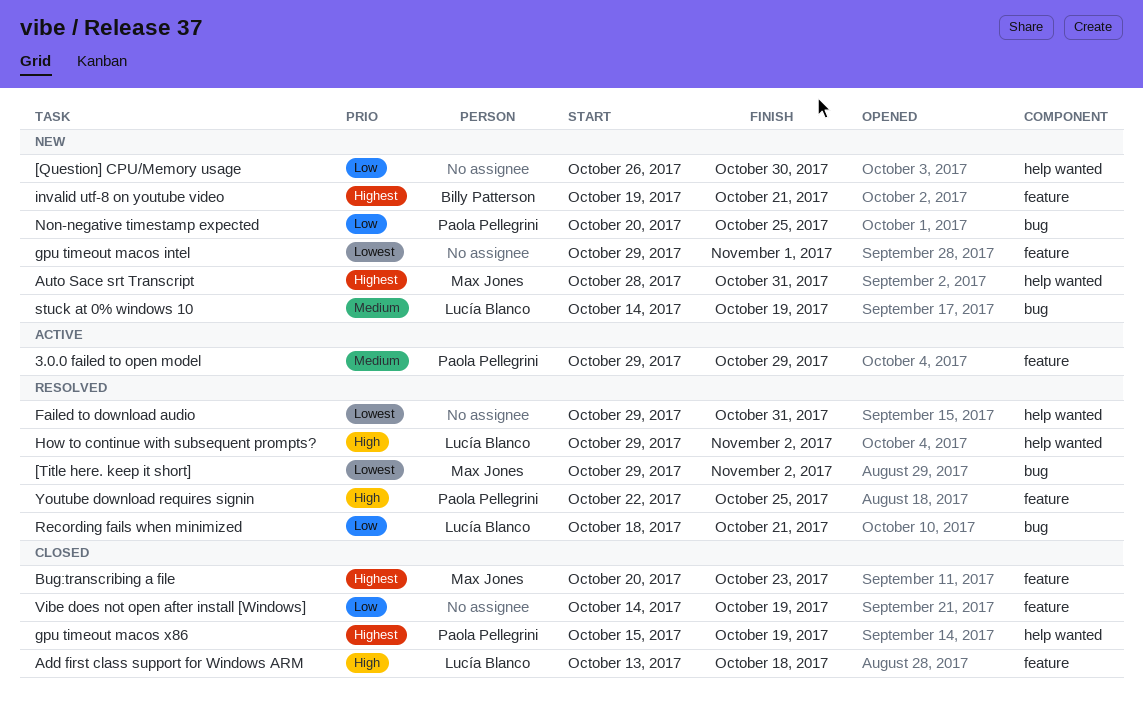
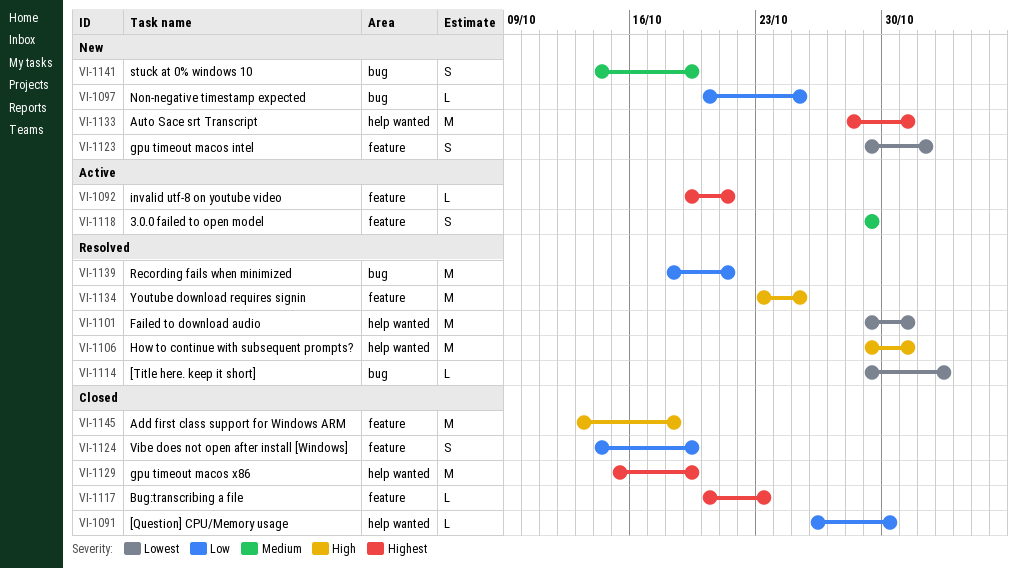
[Question] CPU/Memory usage, status: New -> Closed
How to continue with subsequent prompts?, due: Nov 2 -> Oct 31
invalid utf-8 on youtube video, status: New -> Active
Youtube download requires signin, start: Oct 22 -> Oct 23

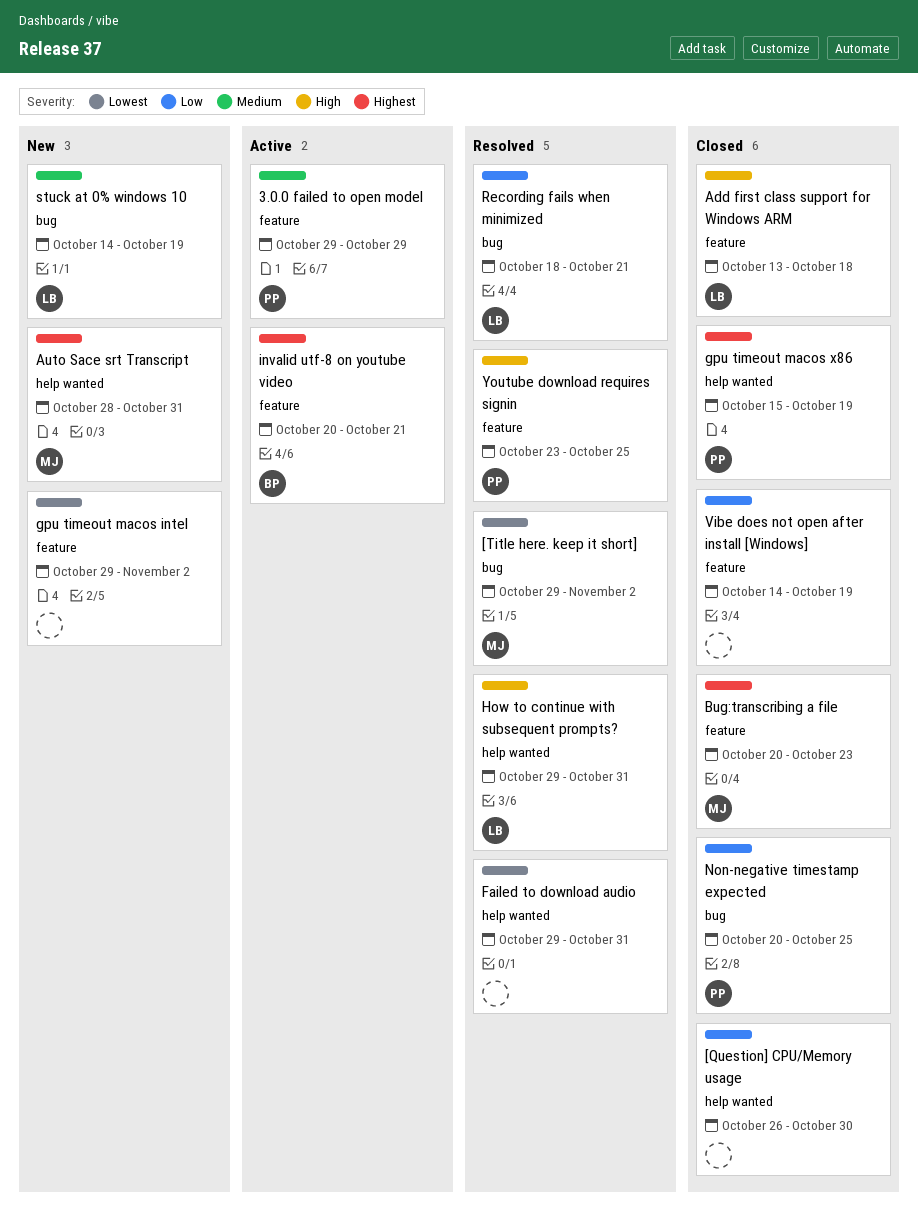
gpu timeout macos intel, due: Nov 1 -> Nov 2
invalid utf-8 on youtube video, start: Oct 19 -> Oct 20
Non-negative timestamp expected, status: New -> Closed

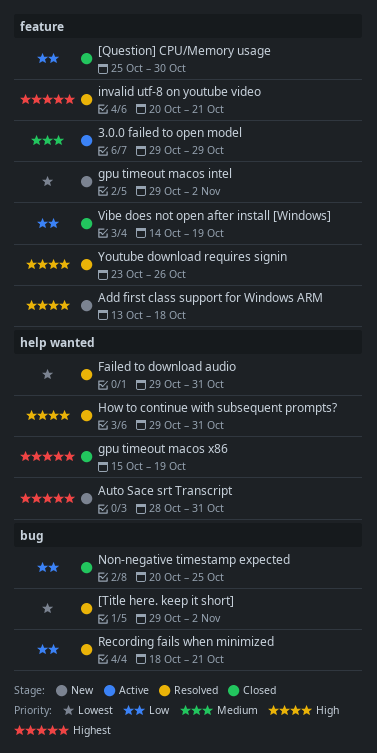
[Question] CPU/Memory usage, label: help wanted -> feature
[Question] CPU/Memory usage, start: Oct 26 -> Oct 25
Add first class support for Windows ARM, status: Closed -> New
Bug:transcribing a file: present -> none
invalid utf-8 on youtube video, status: Active -> Resolved
stuck at 0% windows 10: present -> none
Youtube download requires signin, due: Oct 25 -> Oct 26

